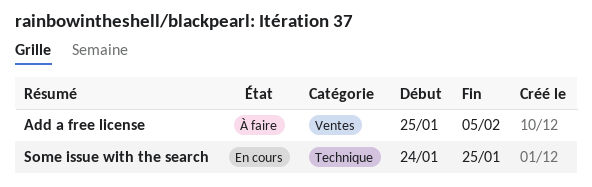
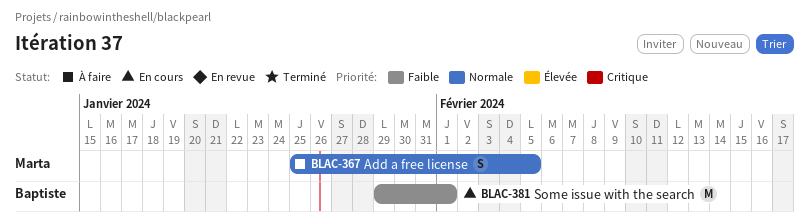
Some issue with the search, start: Jan 24 -> Jan 29
Some issue with the search, due: Jan 25 -> Feb 1

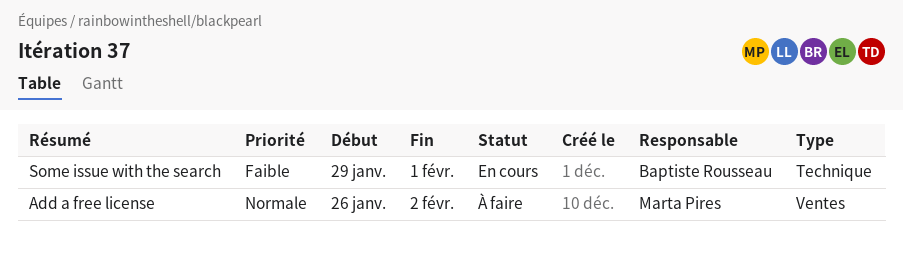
Add a free license, start: Jan 25 -> Jan 26
Add a free license, due: Feb 5 -> Feb 2

